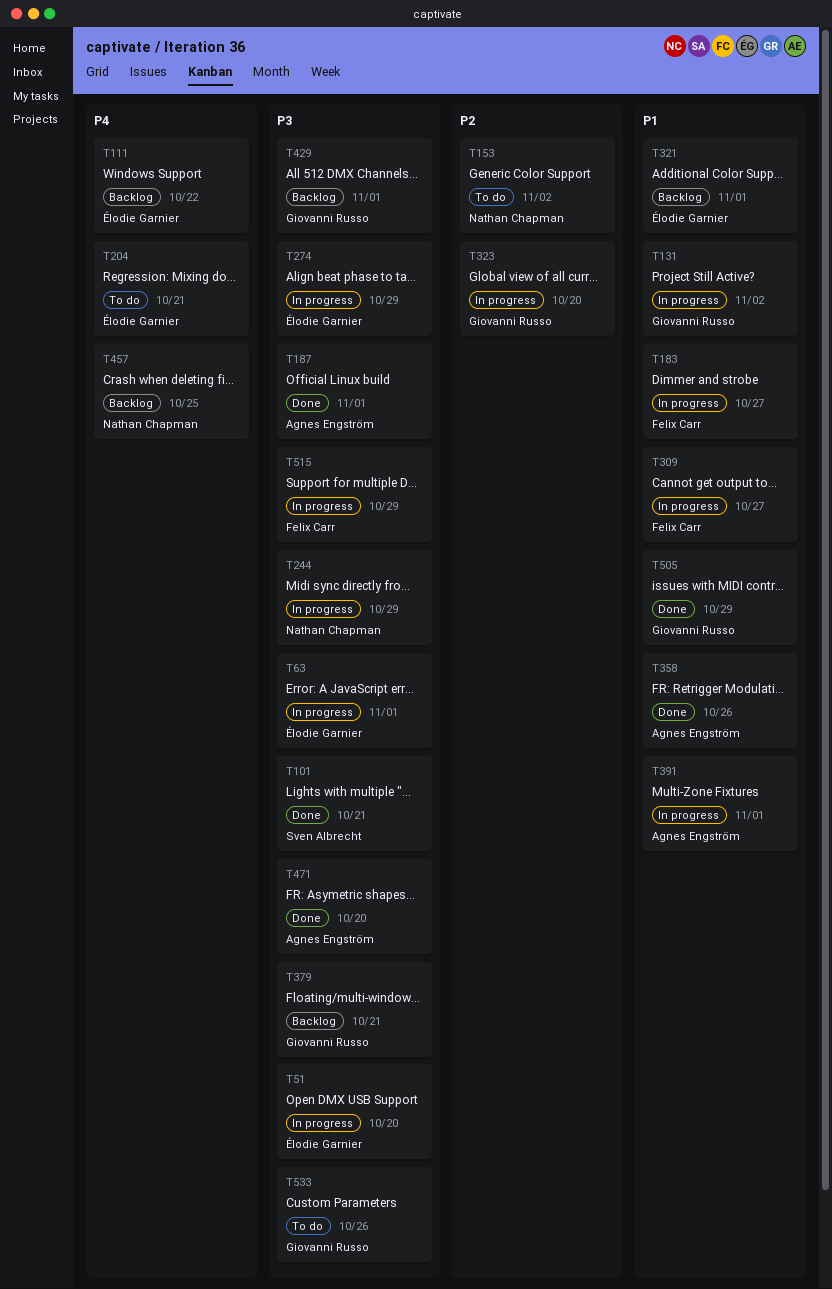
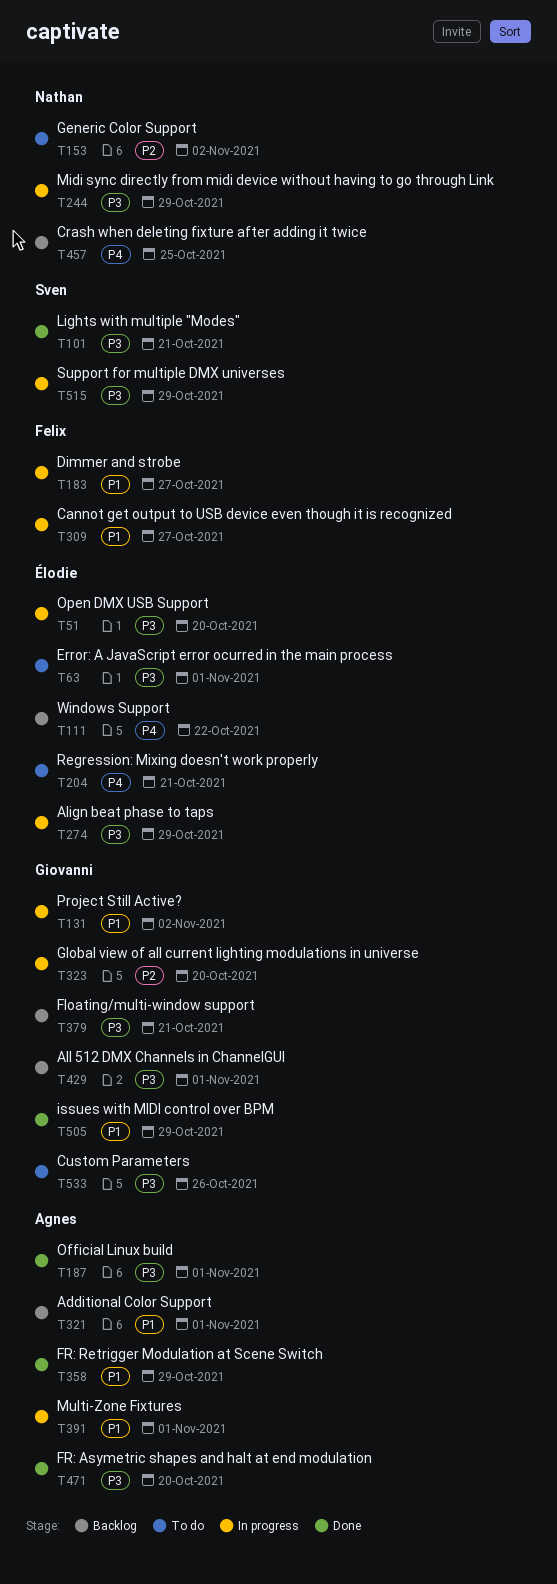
T63, status: In progress -> To do
T321, owner: Élodie Garnier -> Agnes Engström
T358, due: Oct 26 -> Oct 29
T515, owner: Felix Carr -> Sven Albrecht

